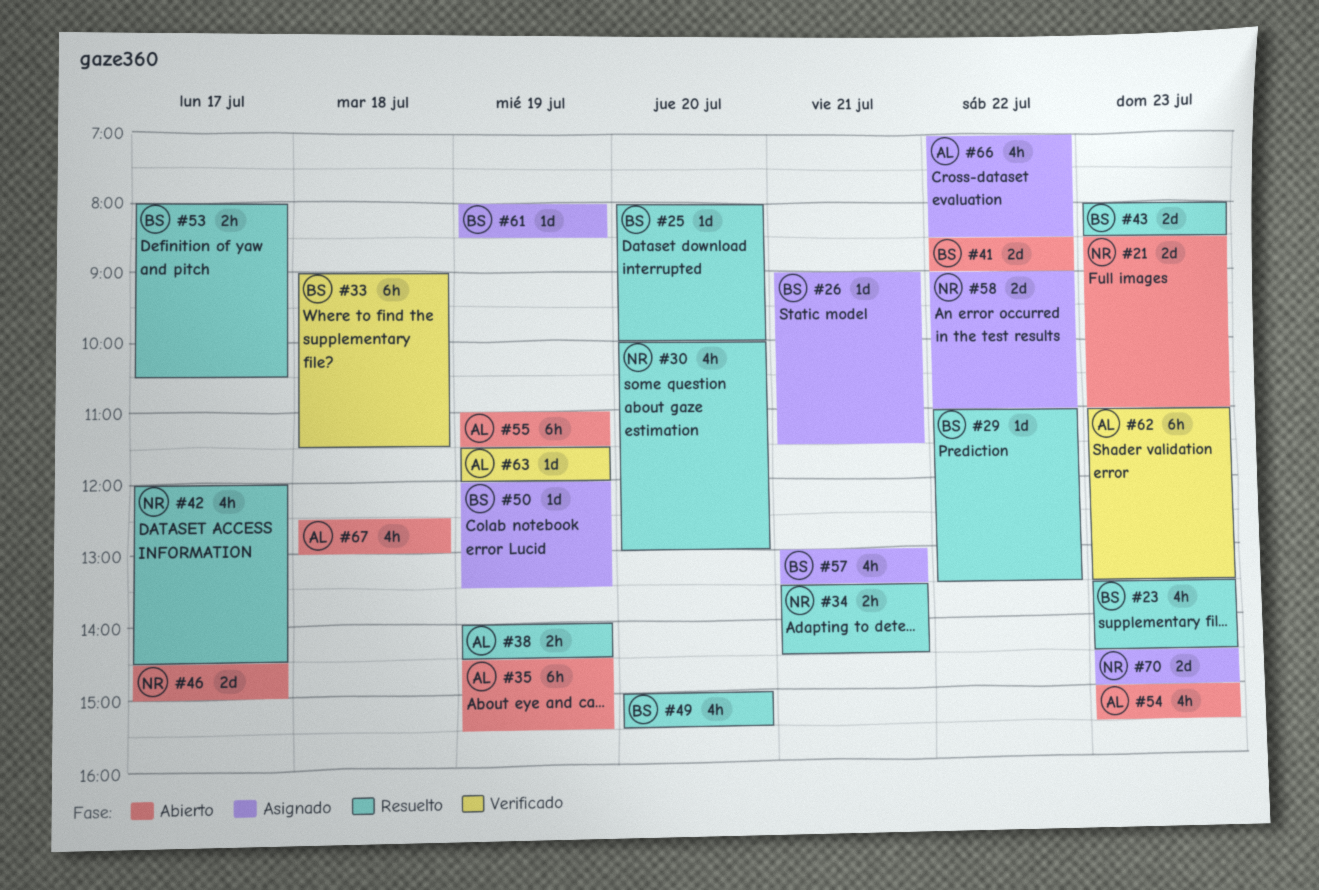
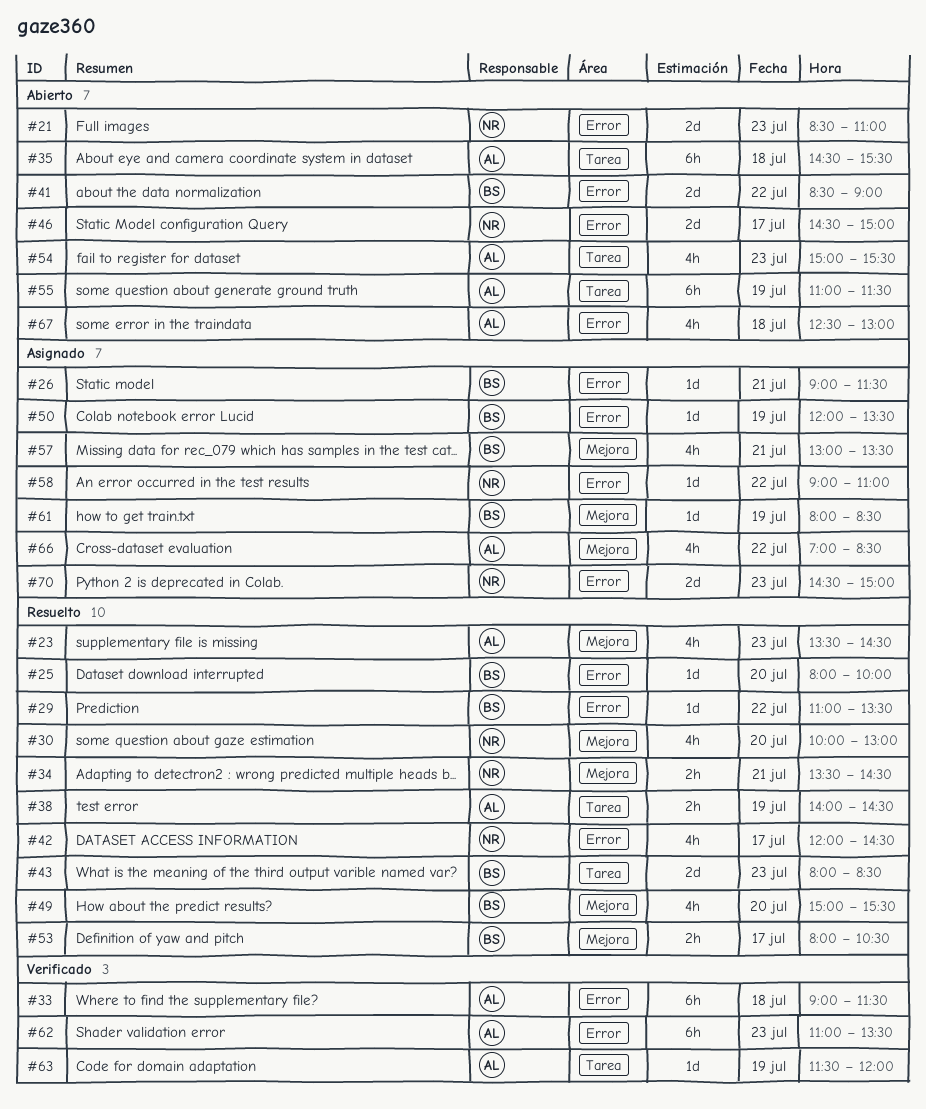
#23, owner: BS -> AL
#33, owner: BS -> AL
#35, day: Jul 19 -> Jul 18
#58, estimate: 2d -> 1d

